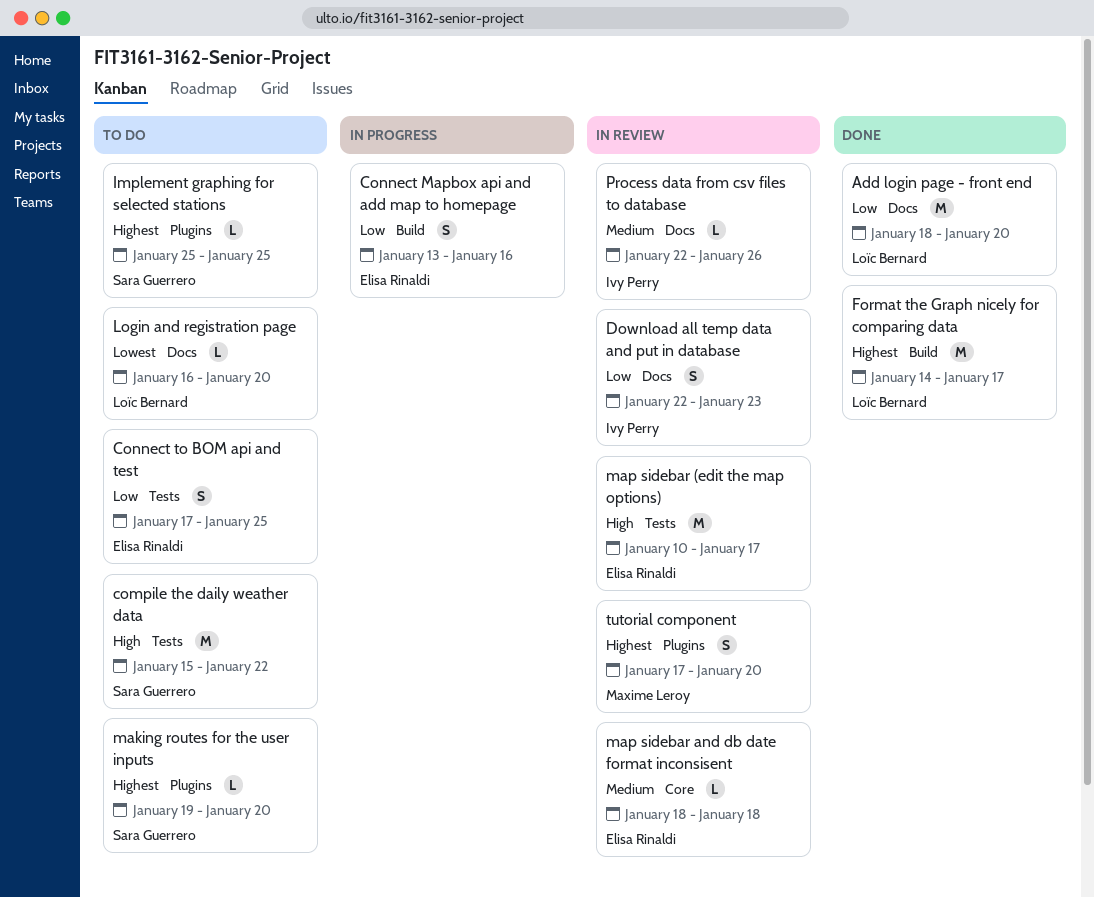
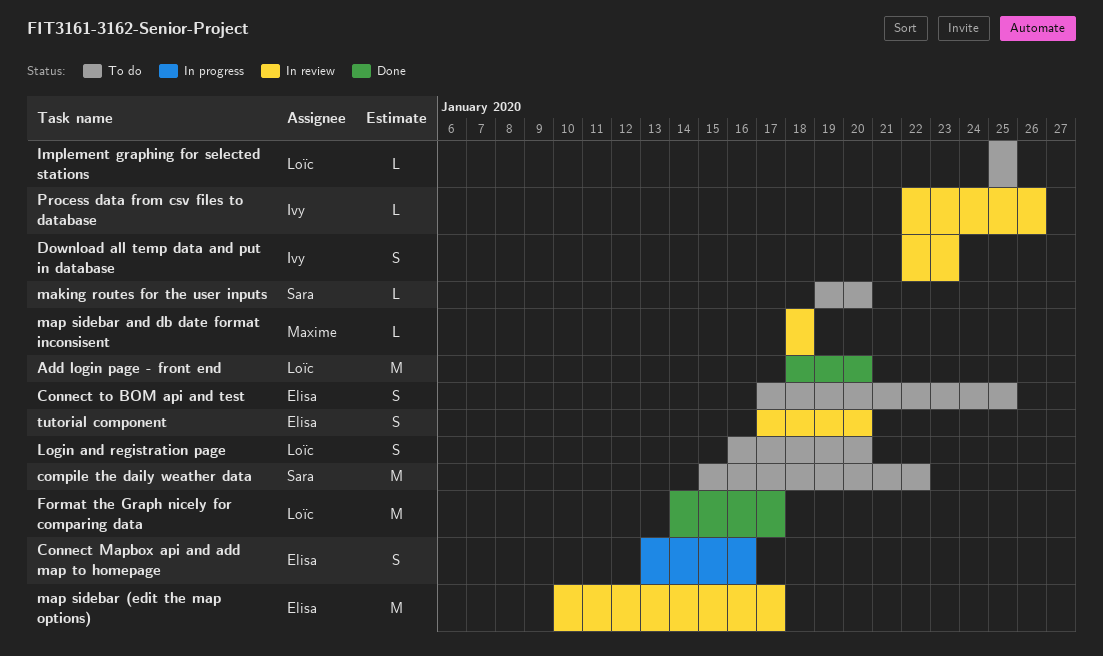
Implement graphing for selected stations, owner: Sara Guerrero -> Loïc Bernard
Login and registration page, estimate: L -> S
map sidebar and db date format inconsisent, owner: Elisa Rinaldi -> Maxime Leroy
tutorial component, owner: Maxime Leroy -> Elisa Rinaldi

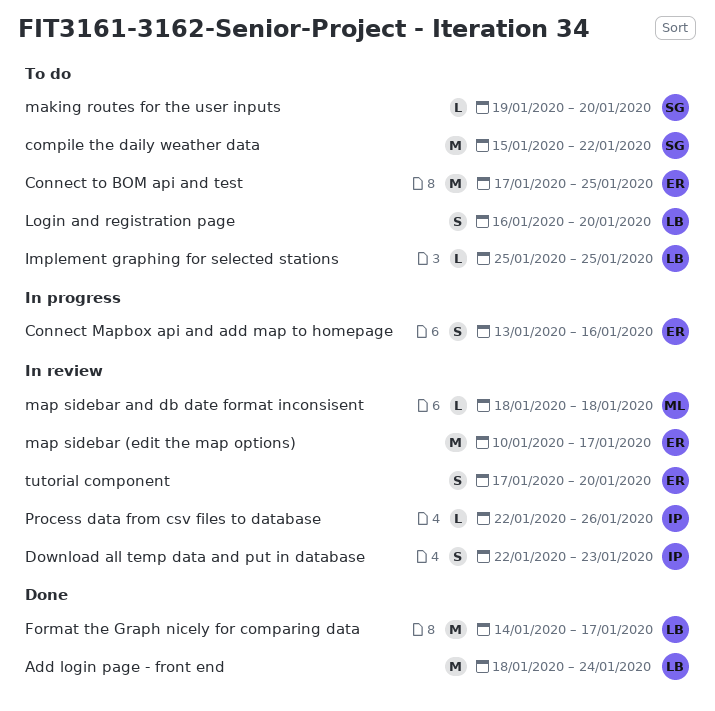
Add login page - front end, due: Jan 20 -> Jan 24
Connect to BOM api and test, estimate: S -> M

